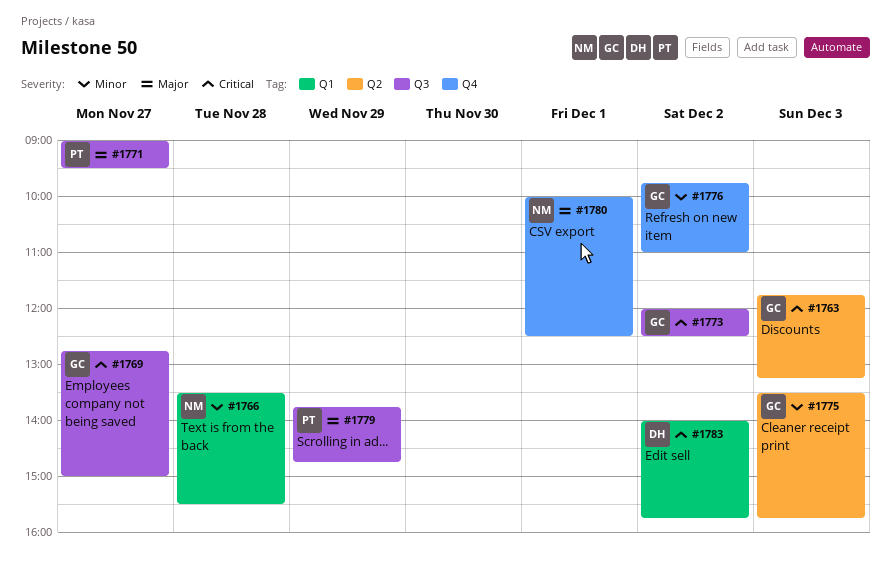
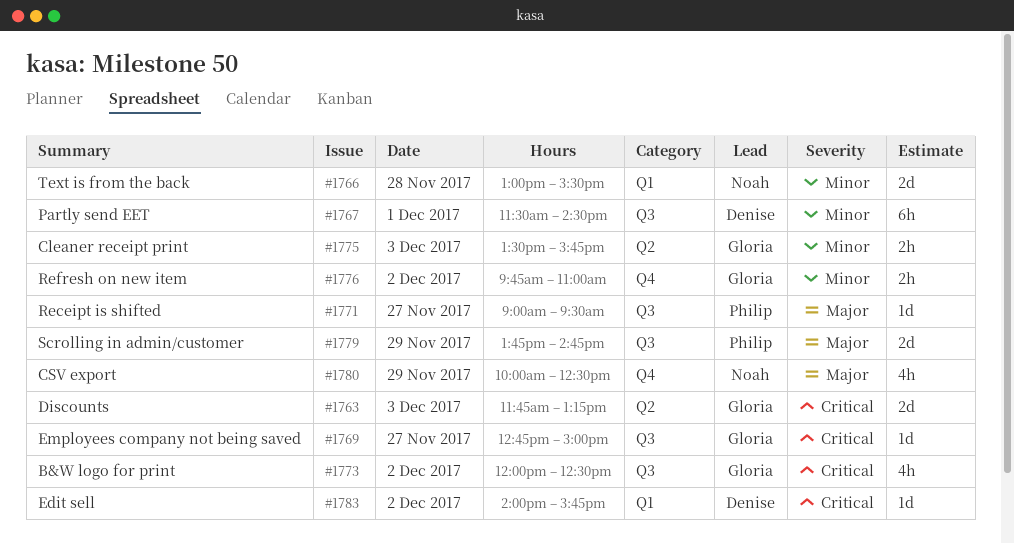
#1766, begins: 13:30 -> 13:00
#1767: none -> present
#1780, day: Dec 1 -> Nov 29

